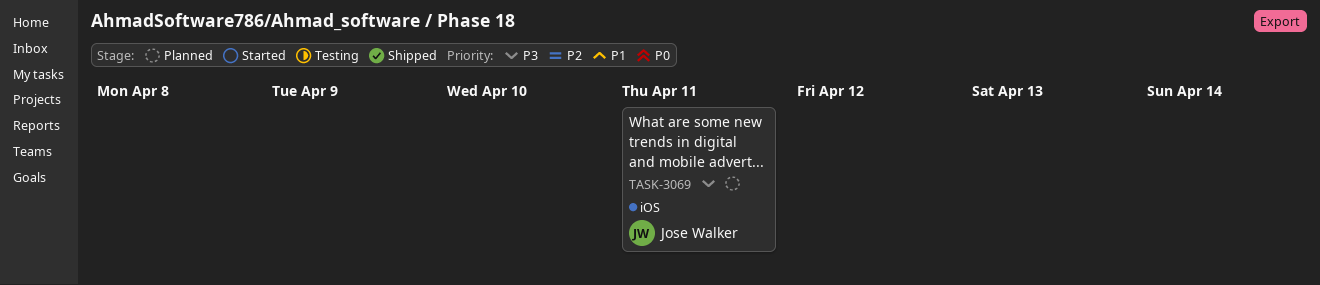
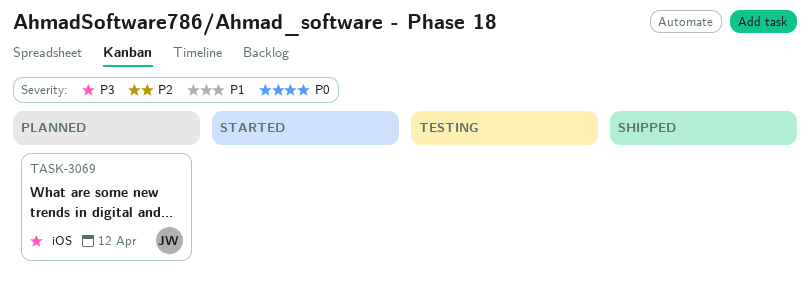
TASK-3069, due: Apr 11 -> Apr 12

